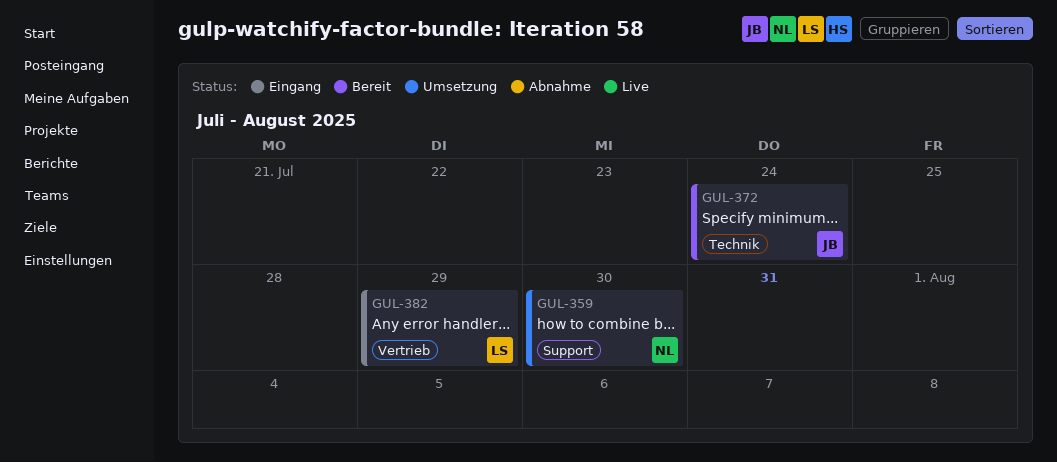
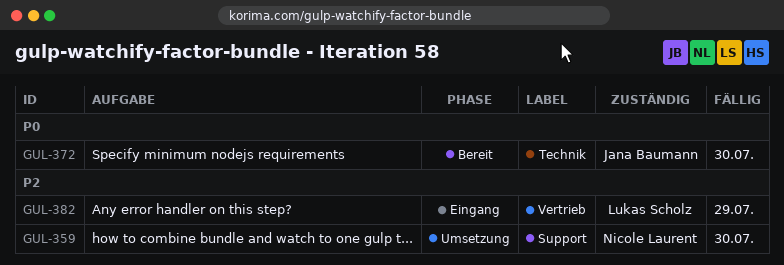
GUL-372, due: Jul 24 -> Jul 30

